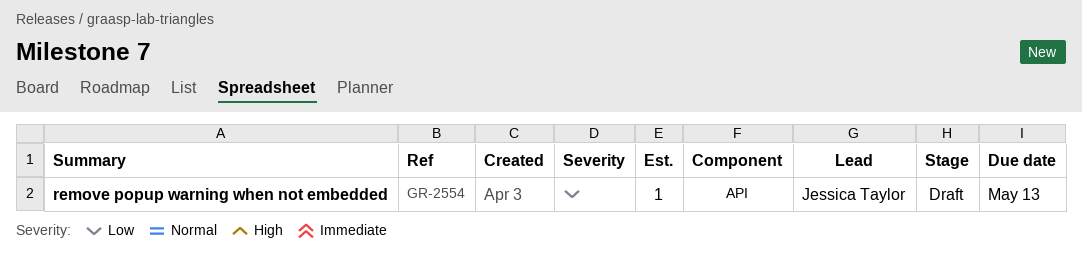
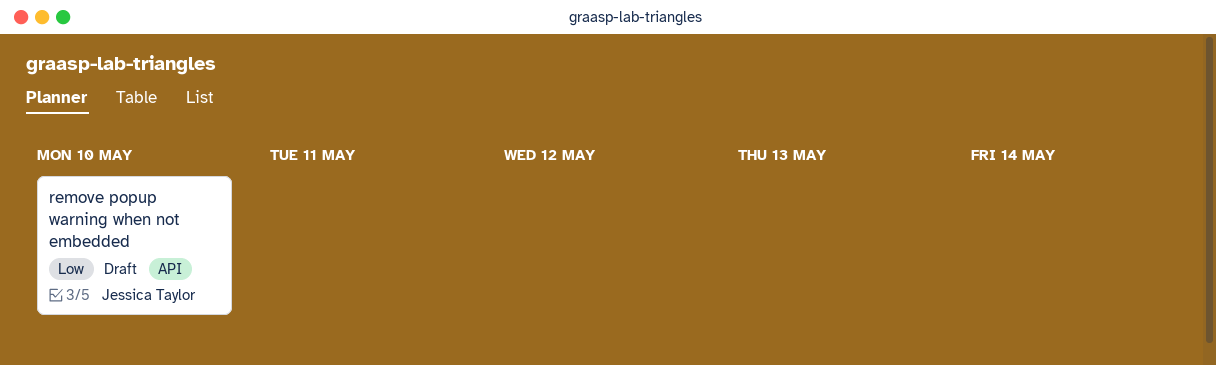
remove popup warning when not embedded, due: May 13 -> May 10

